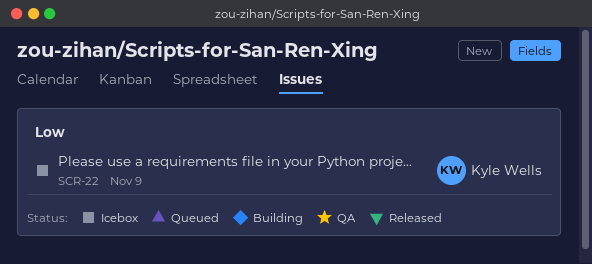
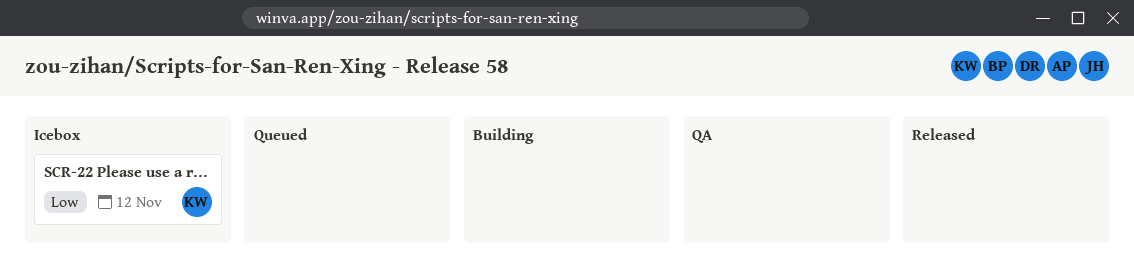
SCR-22, due: Nov 9 -> Nov 12

